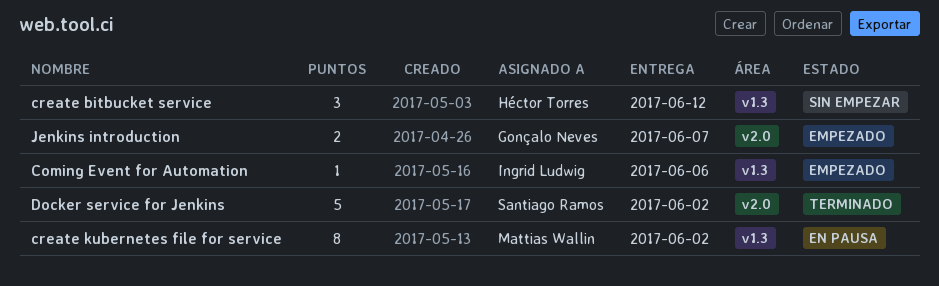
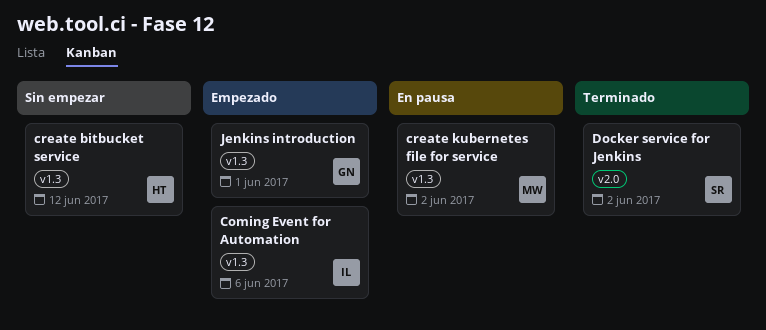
Jenkins introduction, label: v2.0 -> v1.3
Jenkins introduction, due: Jun 7 -> Jun 1

